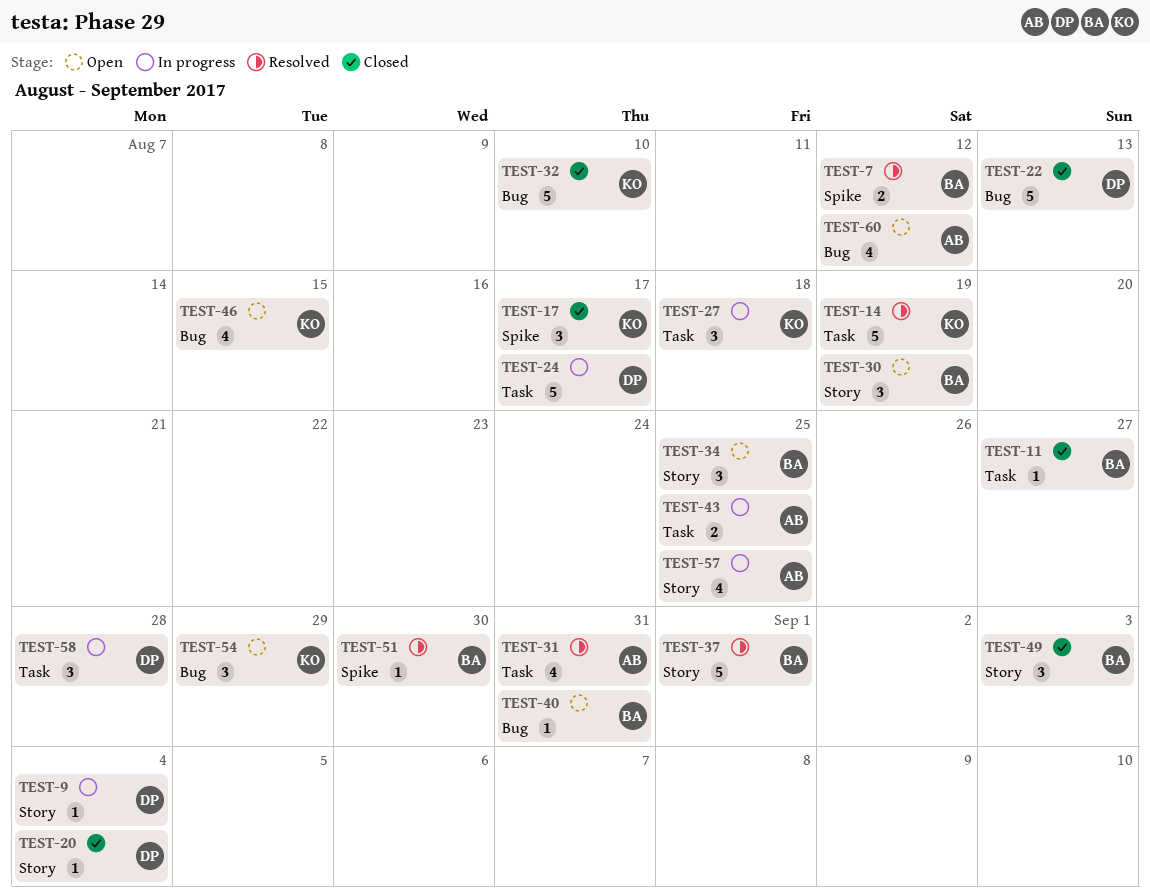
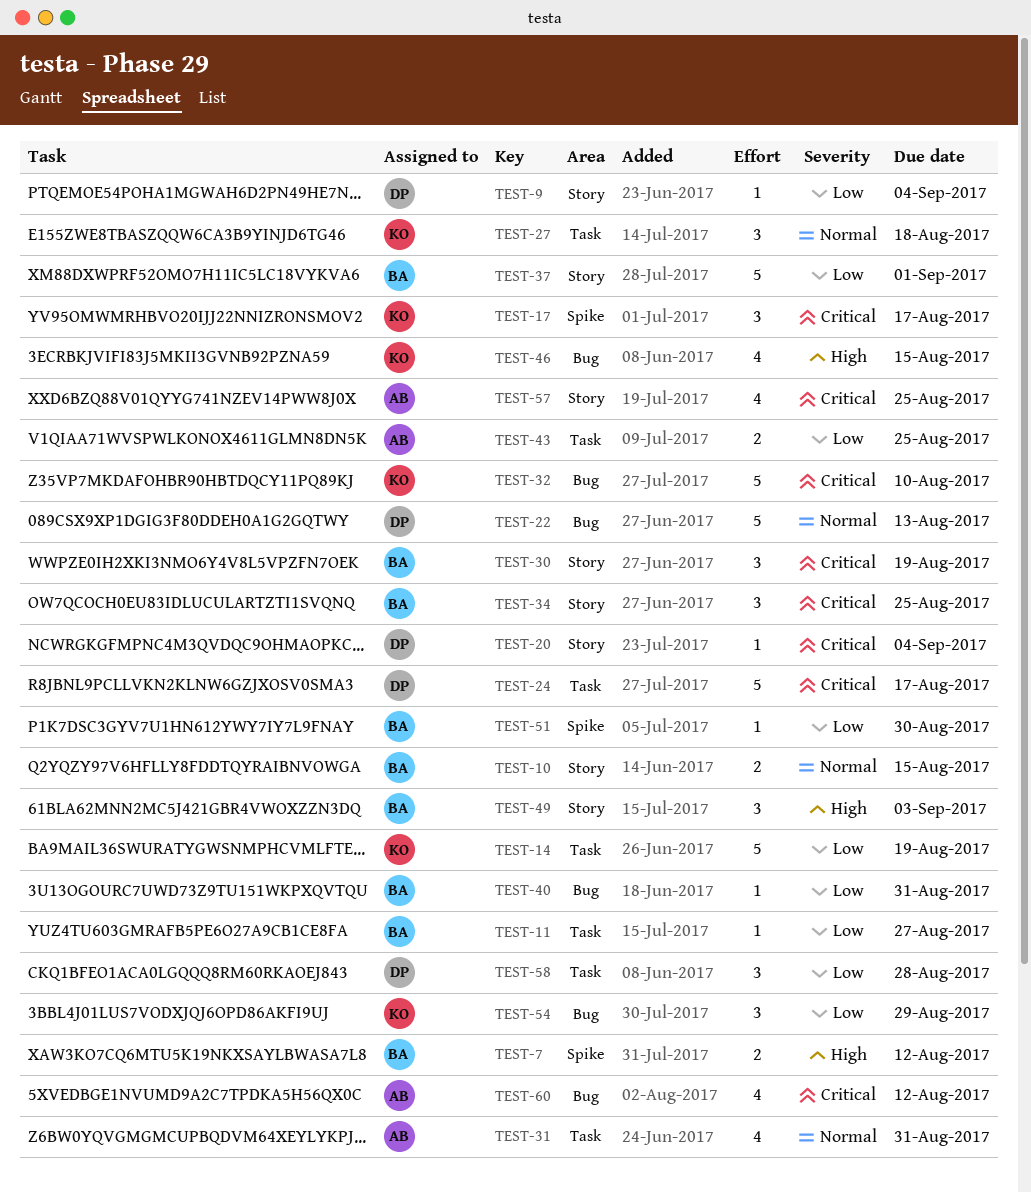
TEST-10: none -> present

